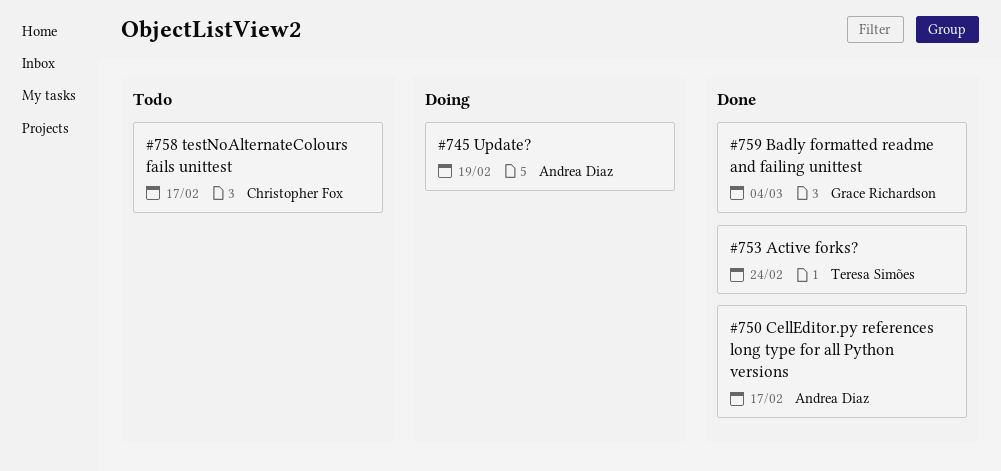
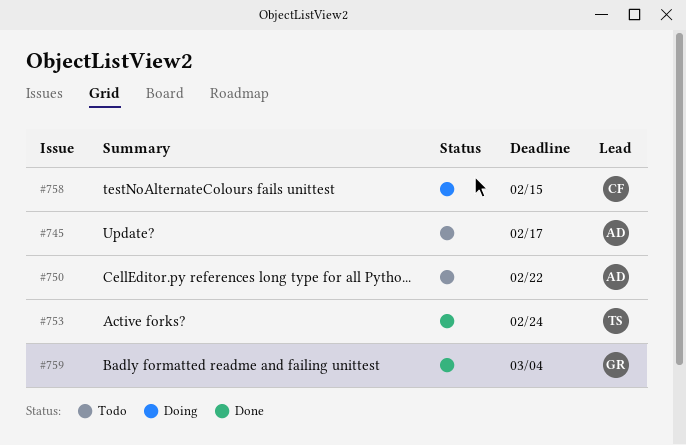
#745, status: Doing -> Todo
#745, due: Feb 19 -> Feb 17
#750, status: Done -> Todo
#750, due: Feb 17 -> Feb 22
#758, status: Todo -> Doing
#758, due: Feb 17 -> Feb 15

